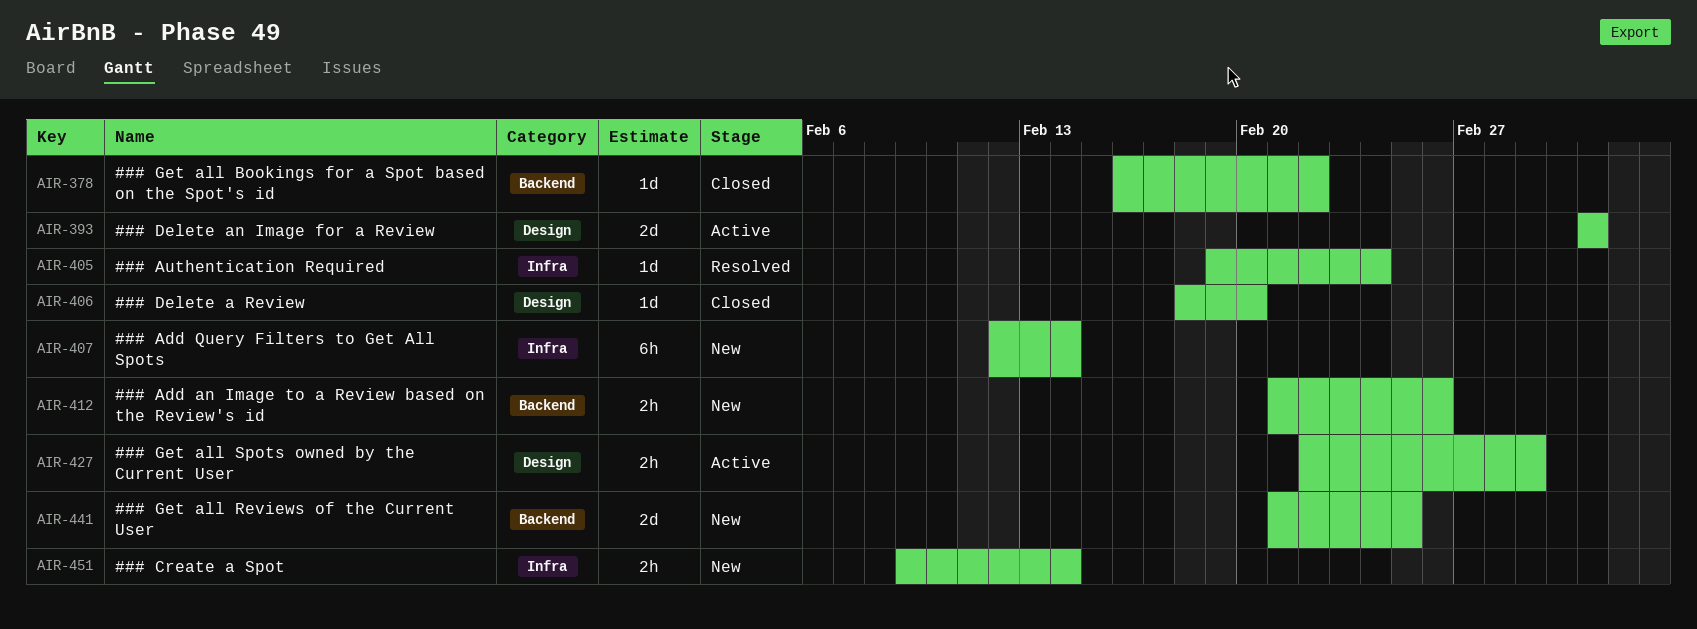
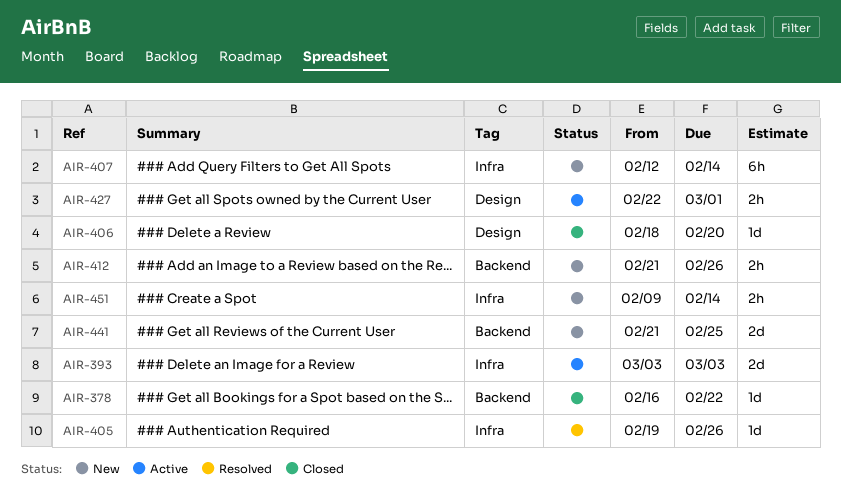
AIR-393, label: Design -> Infra
AIR-405, due: Feb 24 -> Feb 26

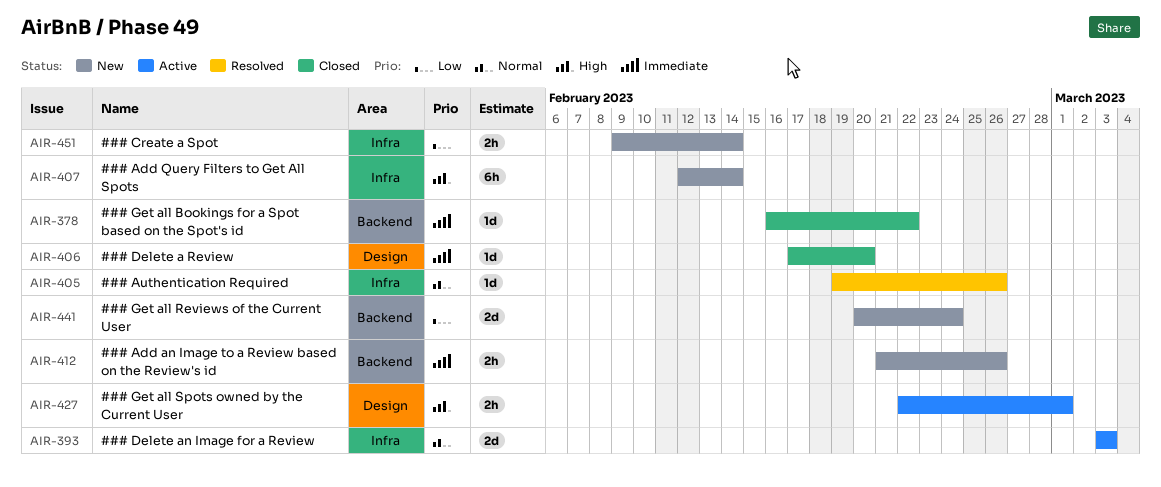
AIR-406, start: Feb 18 -> Feb 17
AIR-441, start: Feb 21 -> Feb 20
AIR-441, due: Feb 25 -> Feb 24

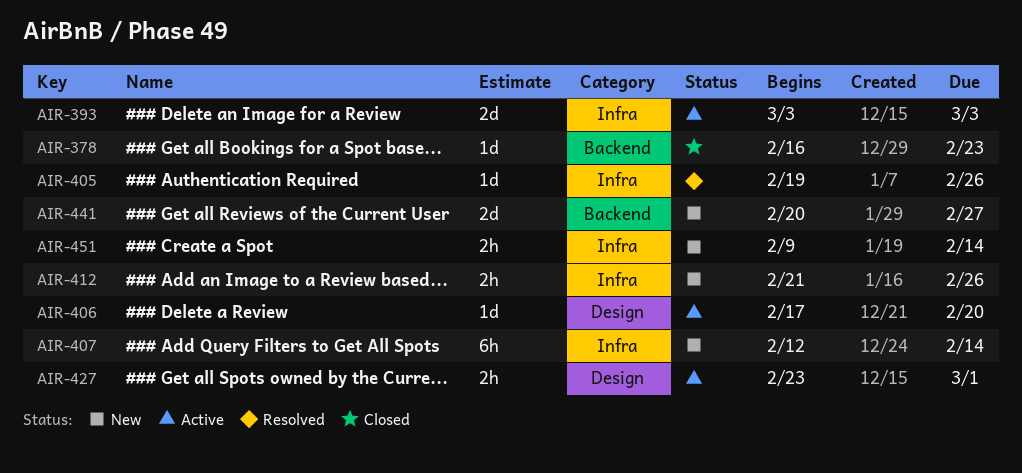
AIR-378, due: Feb 22 -> Feb 23
AIR-406, status: Closed -> Active
AIR-412, label: Backend -> Infra
AIR-427, start: Feb 22 -> Feb 23
AIR-441, due: Feb 24 -> Feb 27

